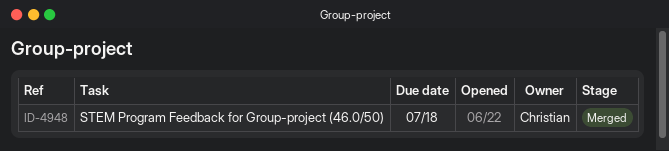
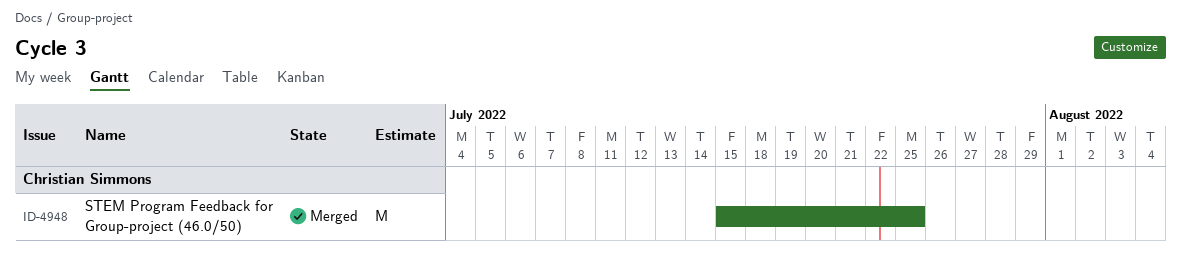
ID-4948, due: Jul 18 -> Jul 25

